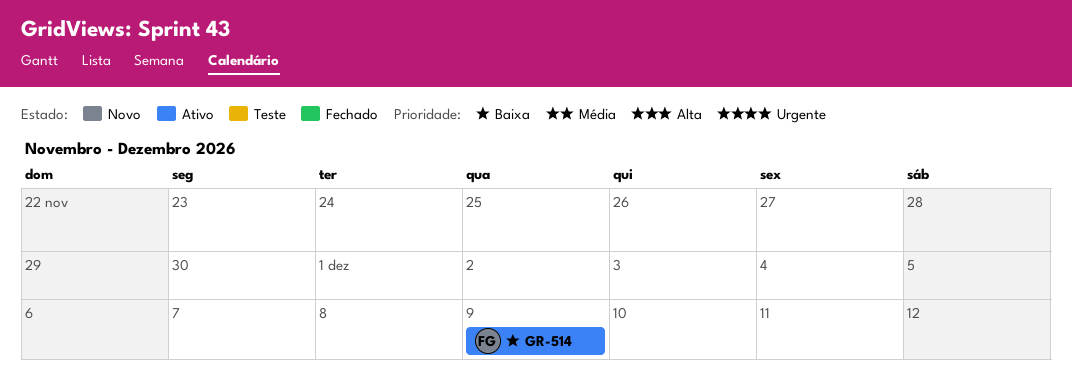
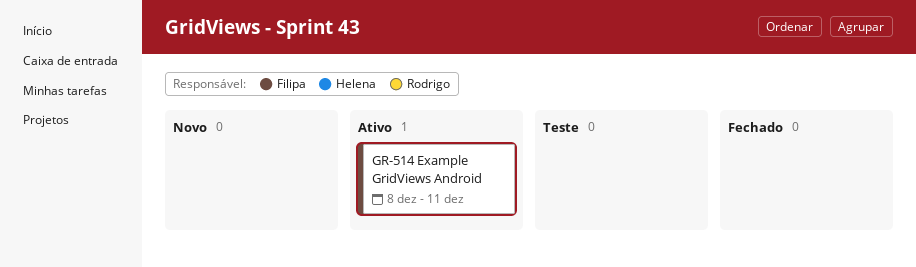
GR-514, start: Dec 9 -> Dec 8
GR-514, due: Dec 9 -> Dec 11

